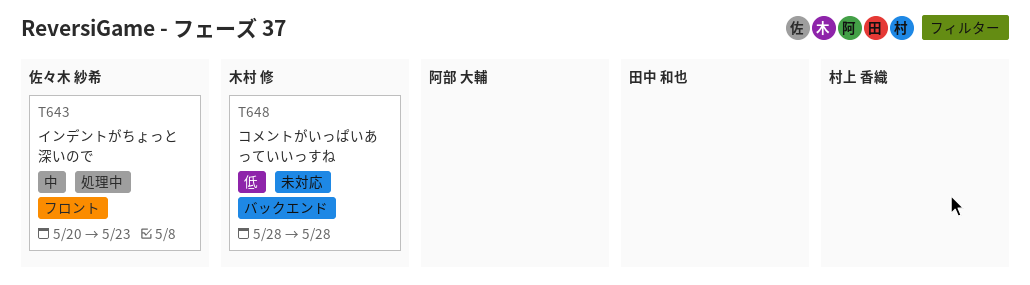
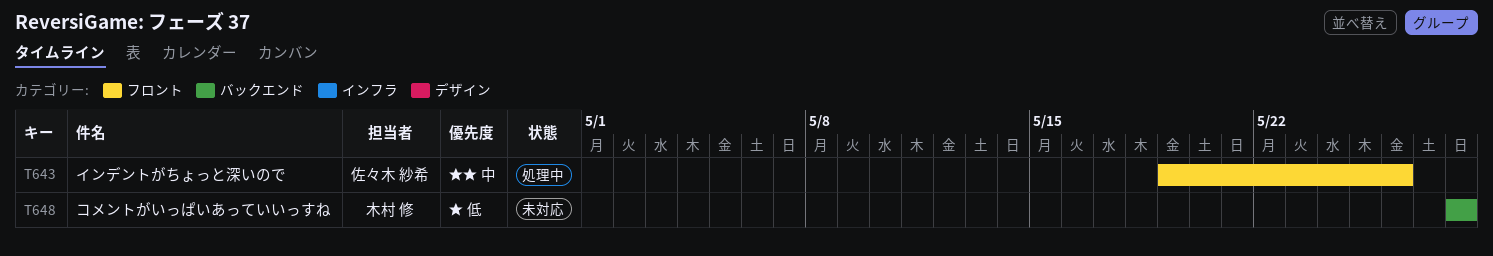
T643, start: May 20 -> May 19
T643, due: May 23 -> May 26

